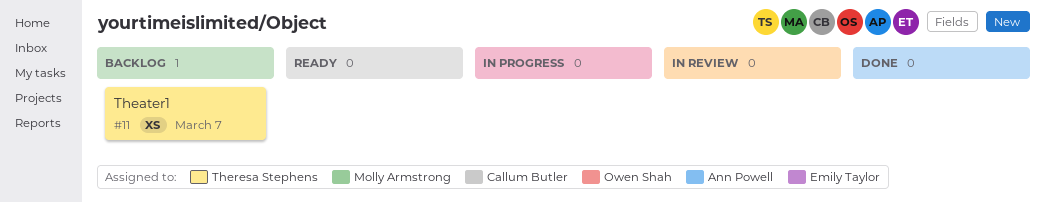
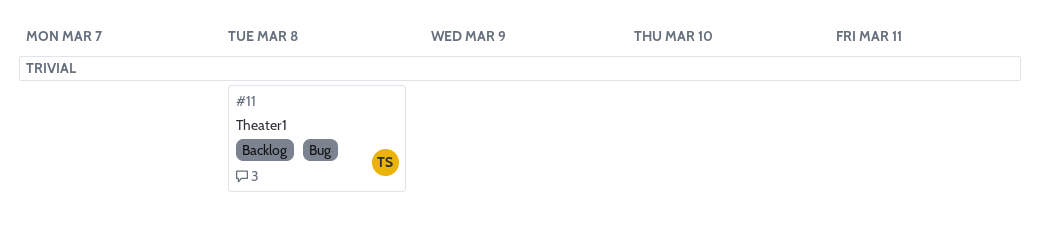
#11, due: Mar 7 -> Mar 8

